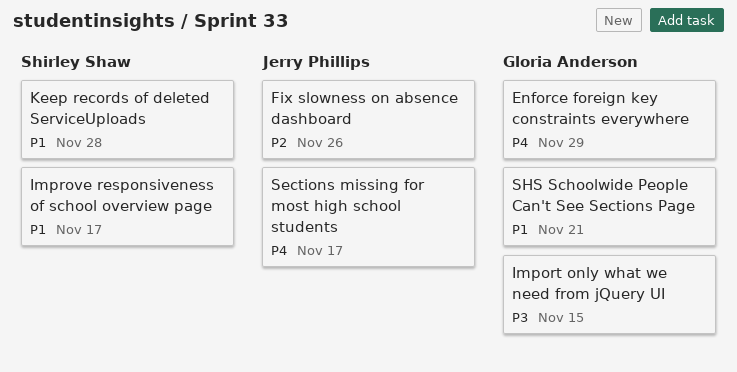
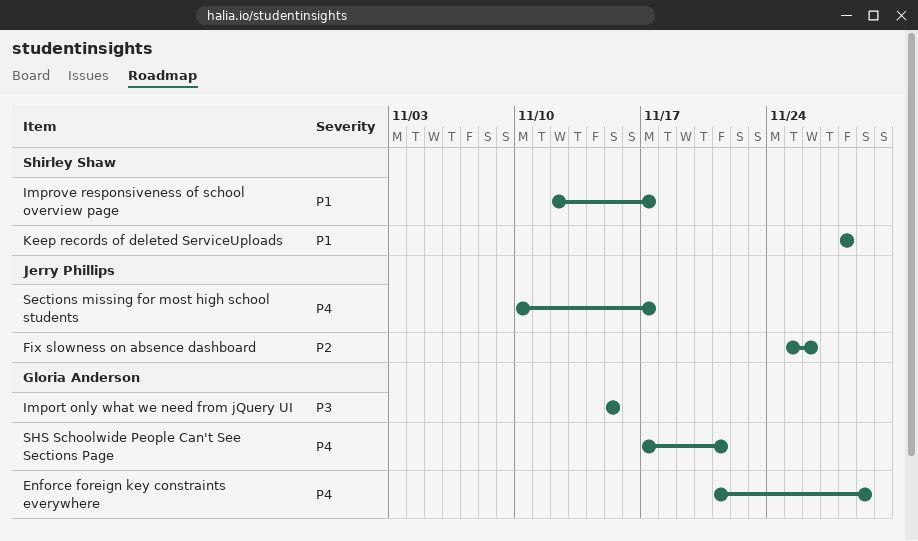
SHS Schoolwide People Can't See Sections Page, priority: P1 -> P4

